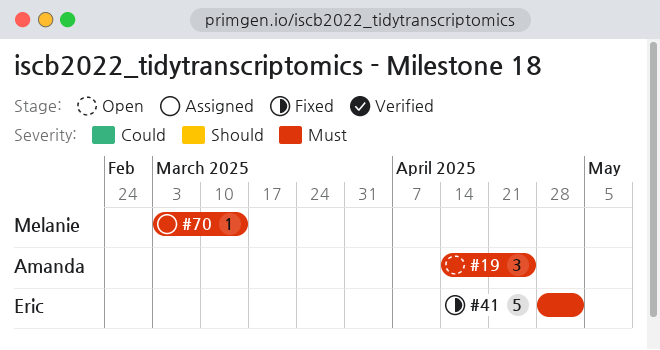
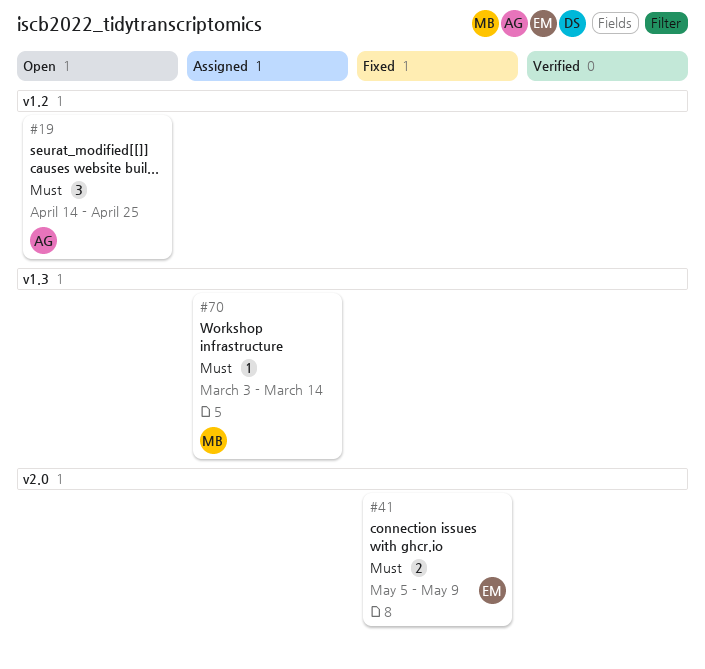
#41, estimate: 5 -> 2
#41, start: Apr 28 -> May 5
#41, due: May 2 -> May 9

